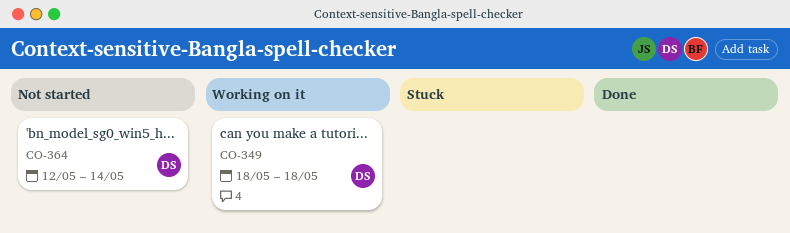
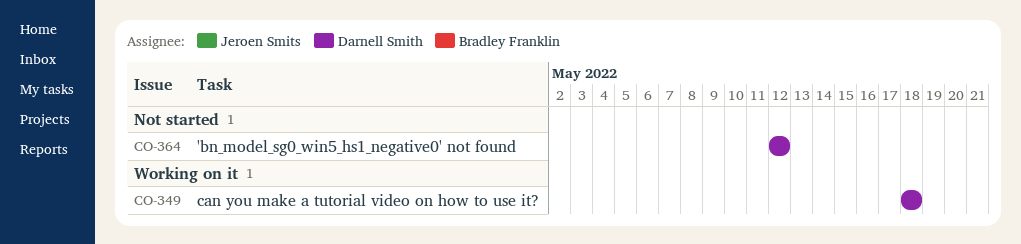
CO-364, due: May 14 -> May 12

